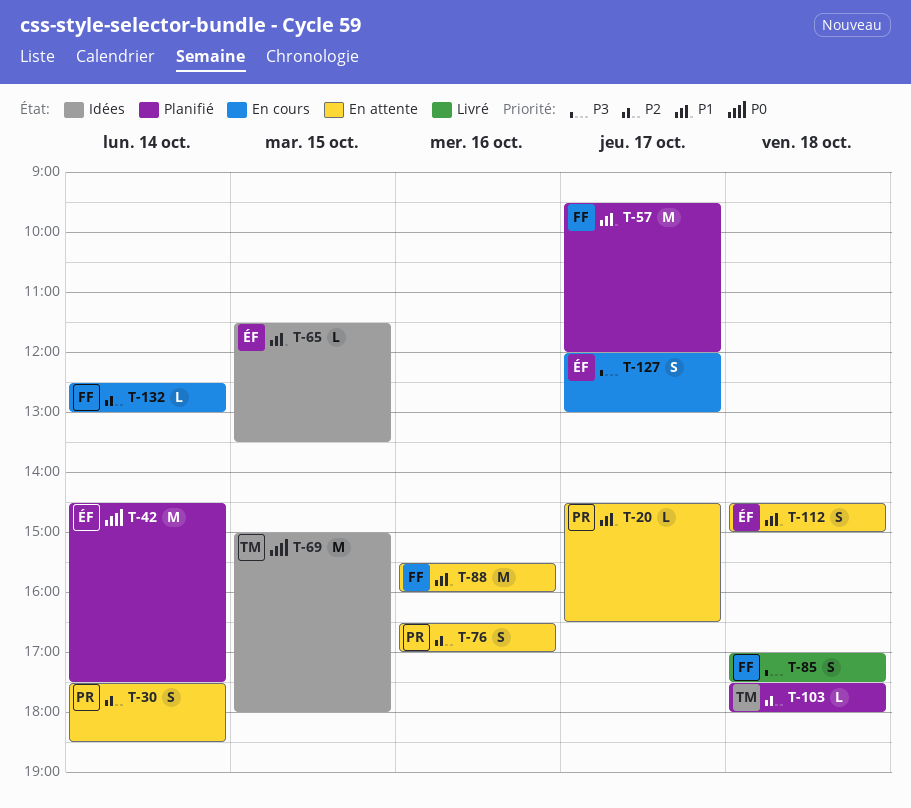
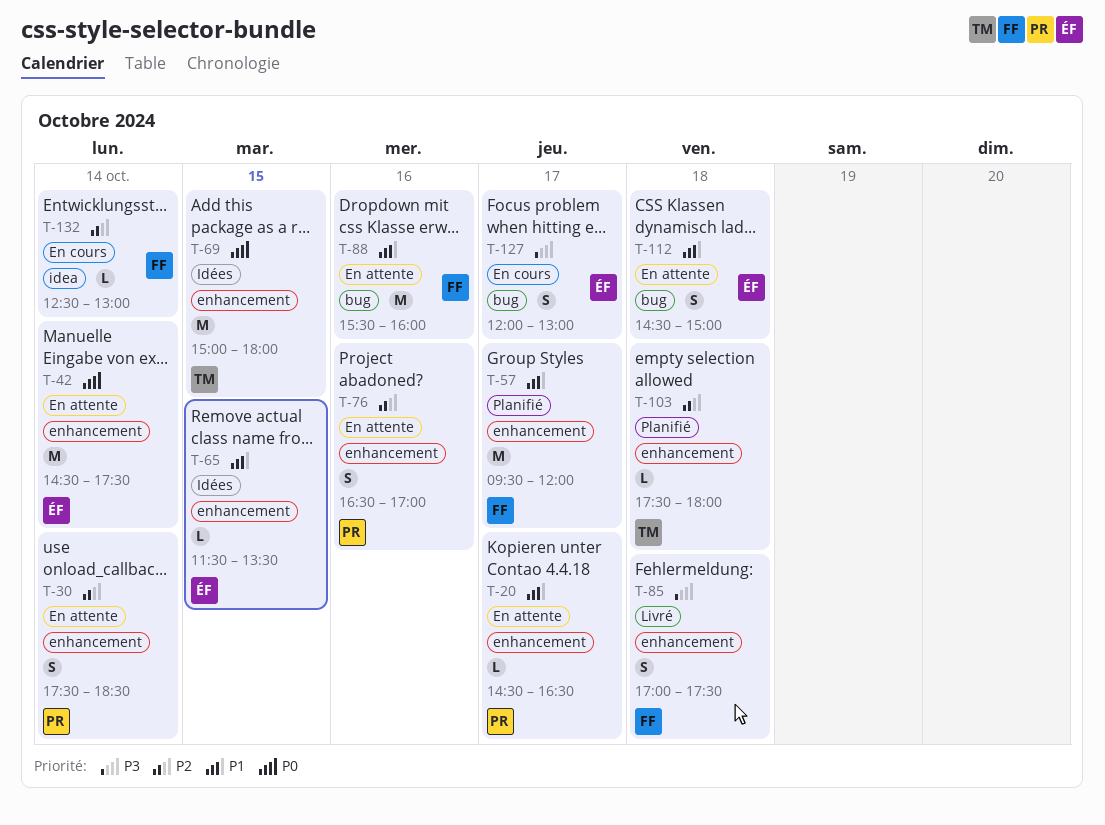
T-42, status: Planifié -> En attente

